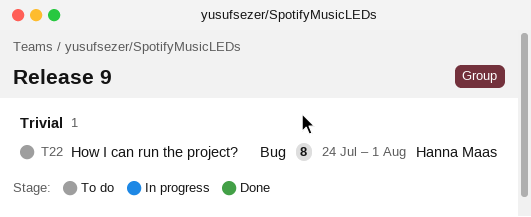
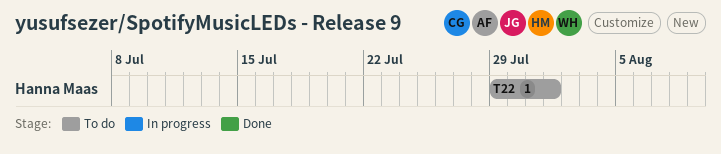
T22, estimate: 8 -> 1
T22, start: Jul 24 -> Jul 29

